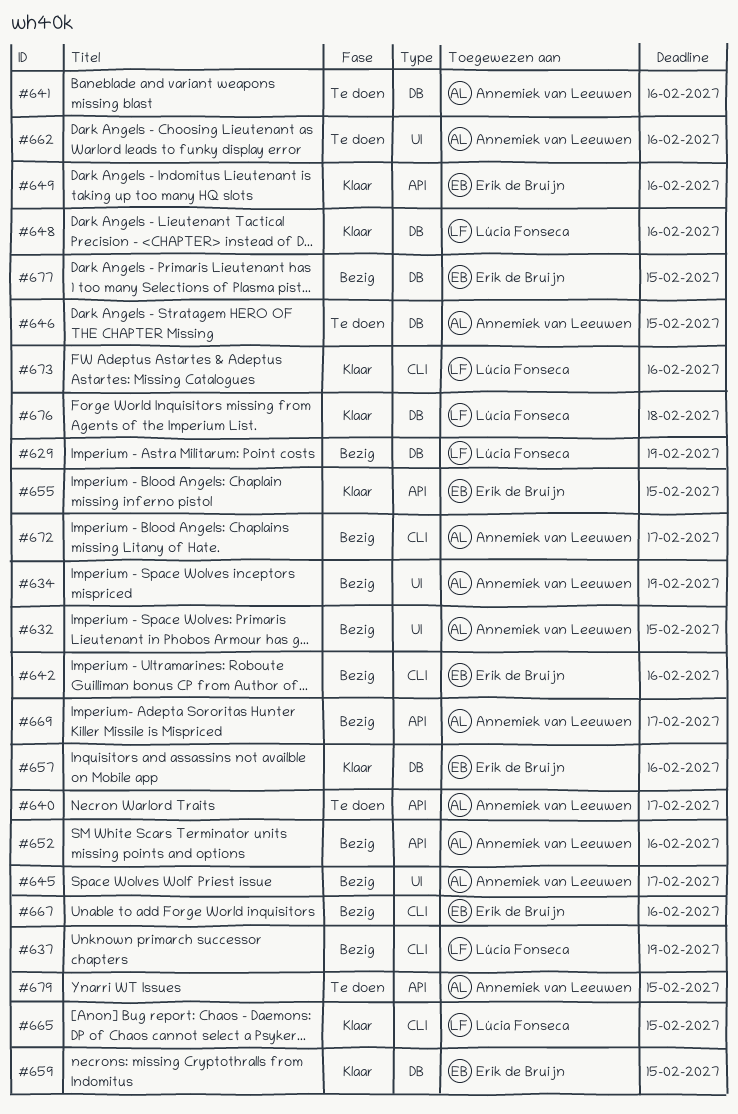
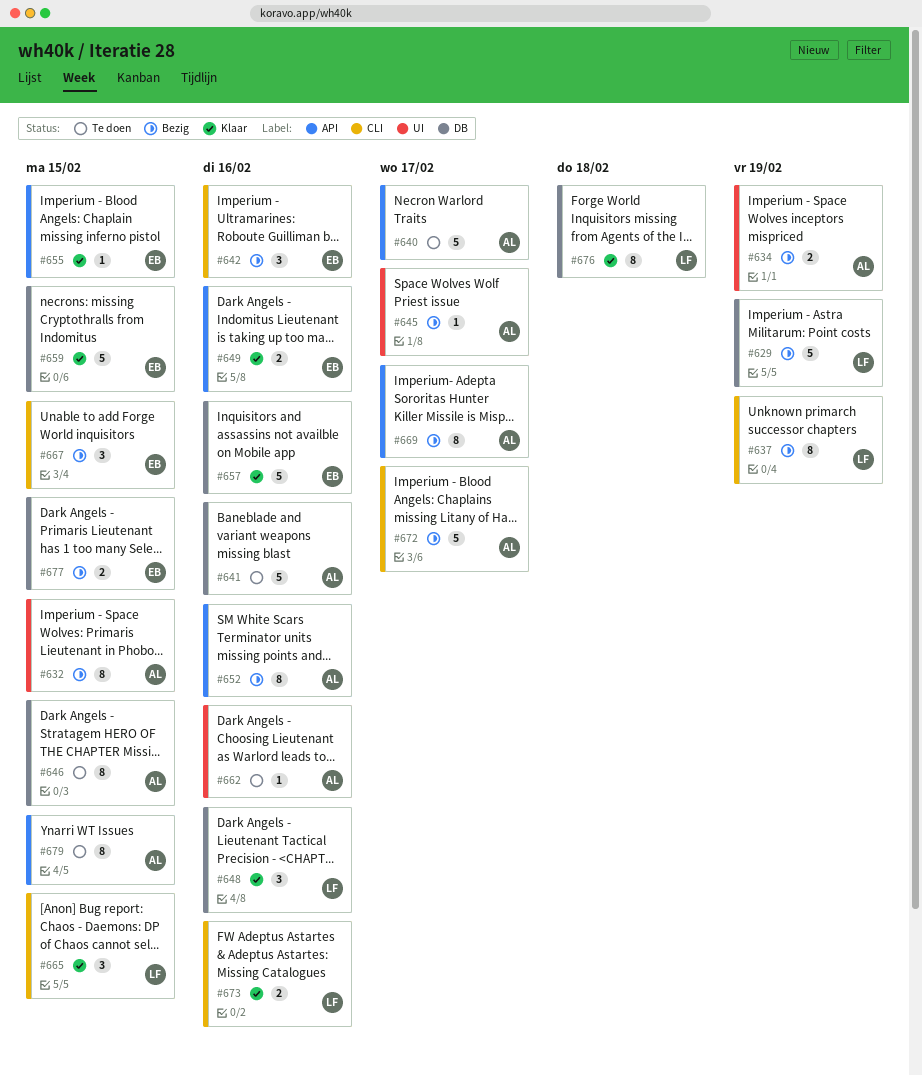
#667, due: Feb 16 -> Feb 15

